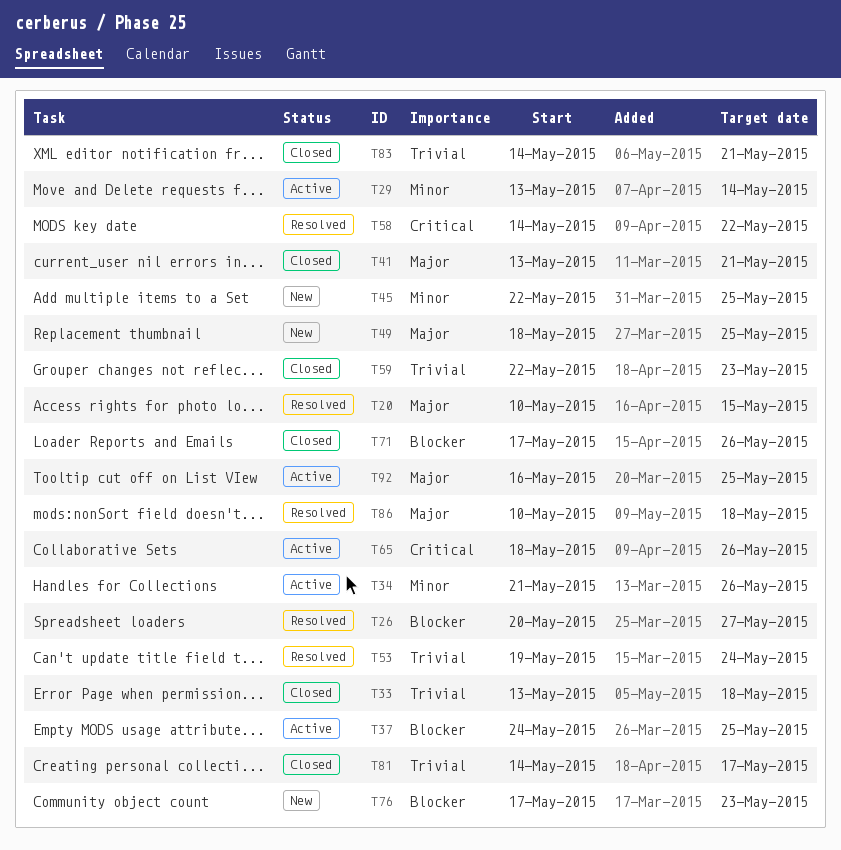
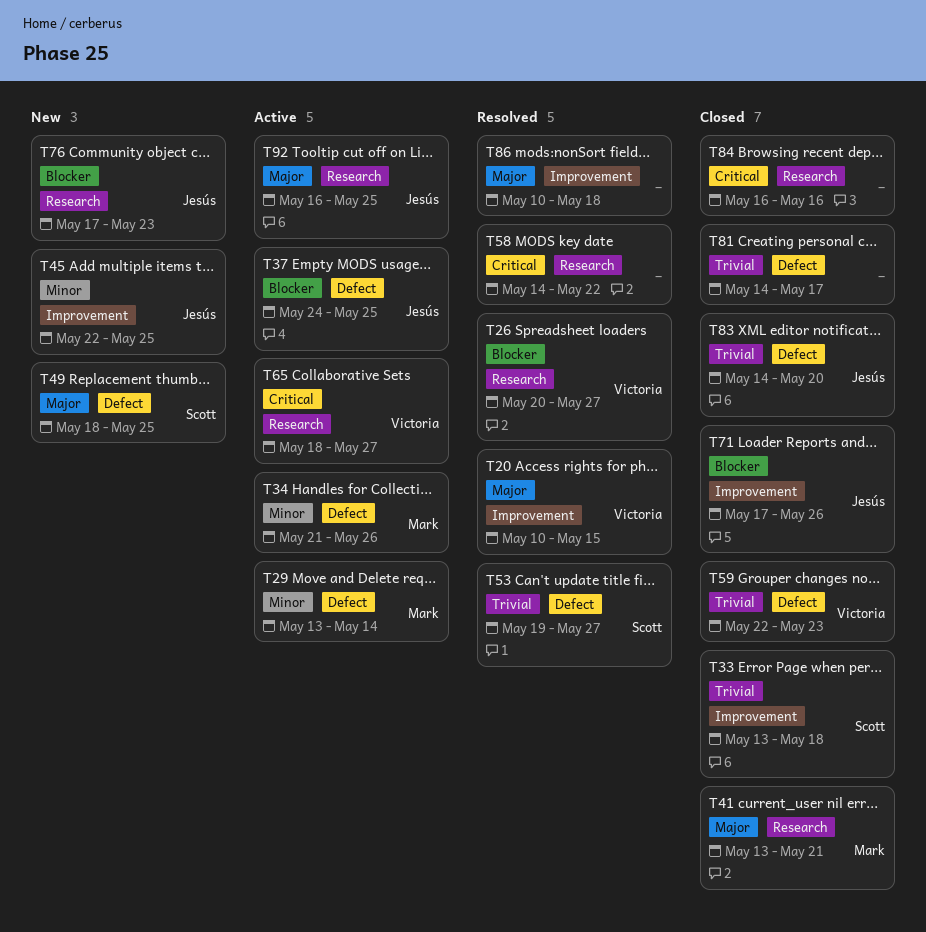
T53, due: May 24 -> May 27
T65, due: May 26 -> May 27
T83, due: May 21 -> May 20
T84: none -> present

